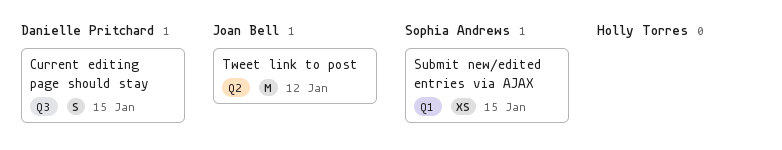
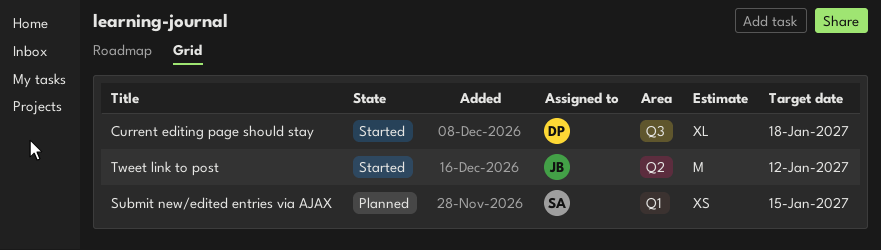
Current editing page should stay, estimate: S -> XL
Current editing page should stay, due: Jan 15 -> Jan 18

